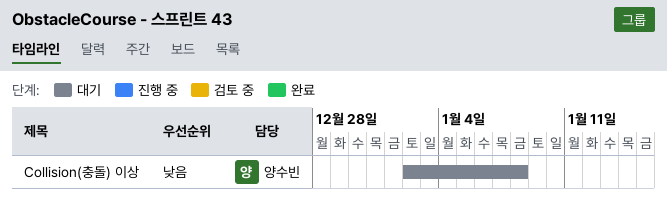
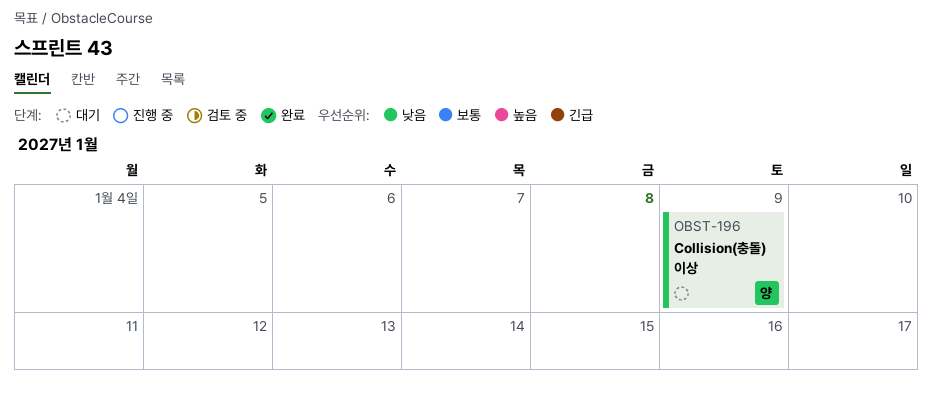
Collision(충돌) 이상, due: Jan 8 -> Jan 9

